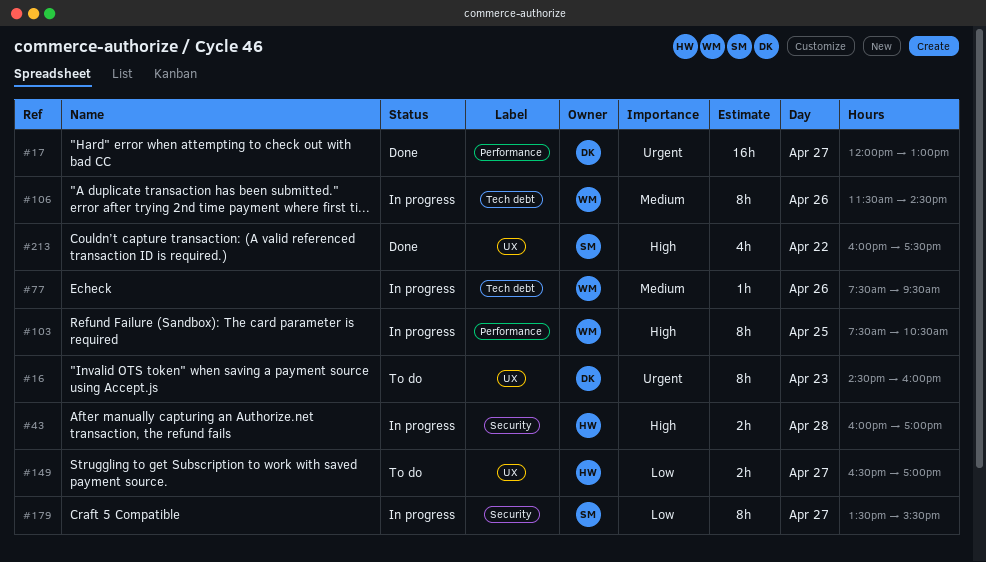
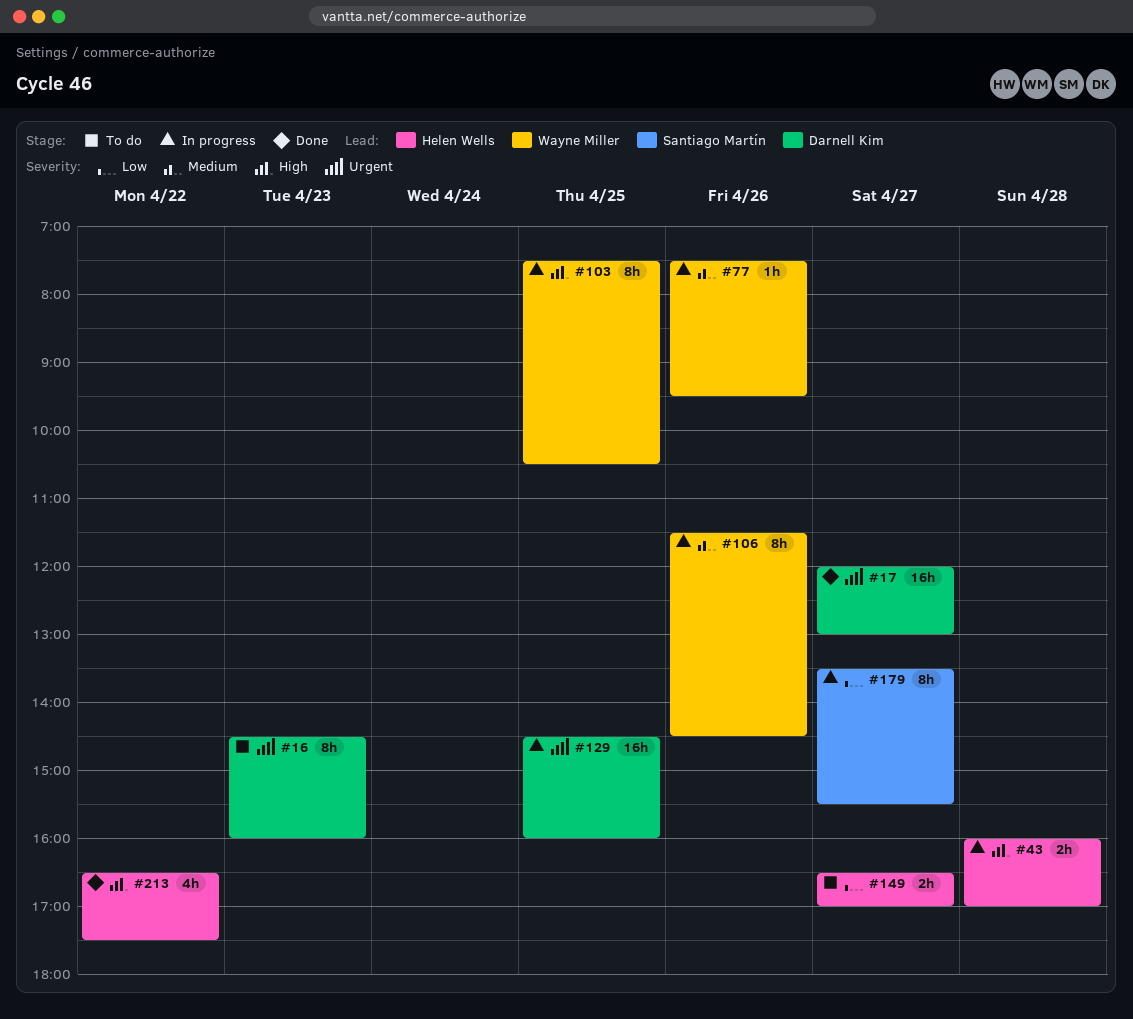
#129: none -> present
#213, owner: Santiago Martín -> Helen Wells
#213, begins: 16:00 -> 16:30

